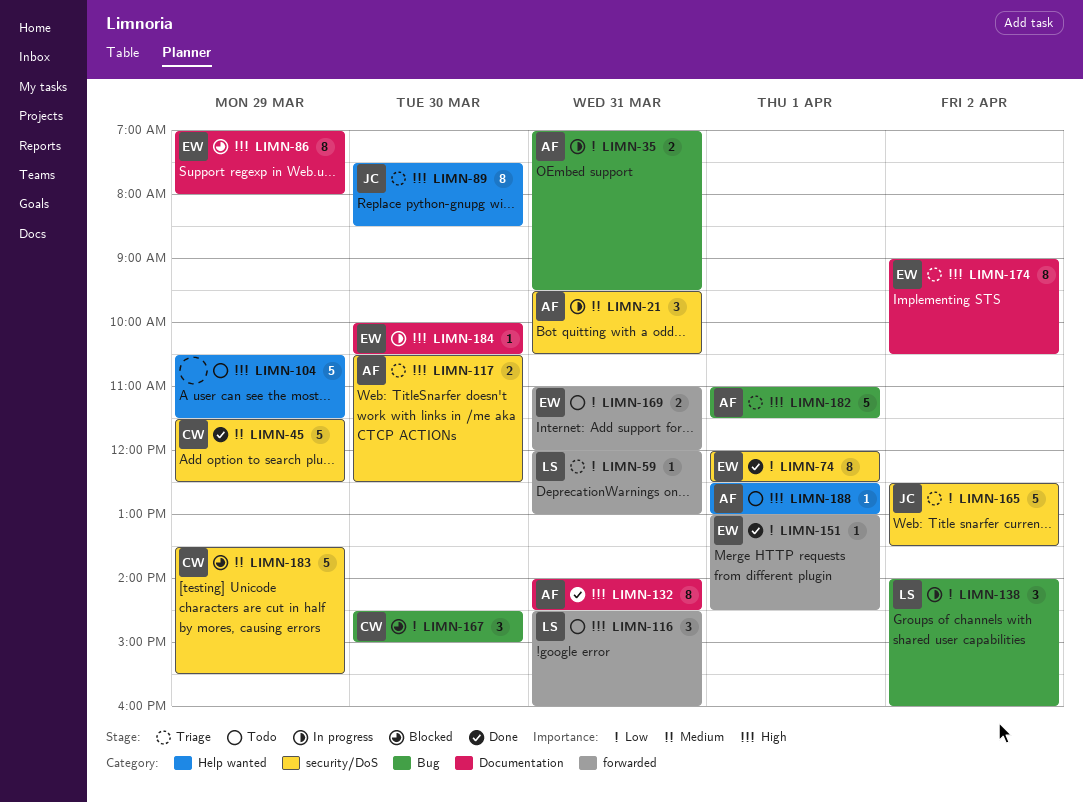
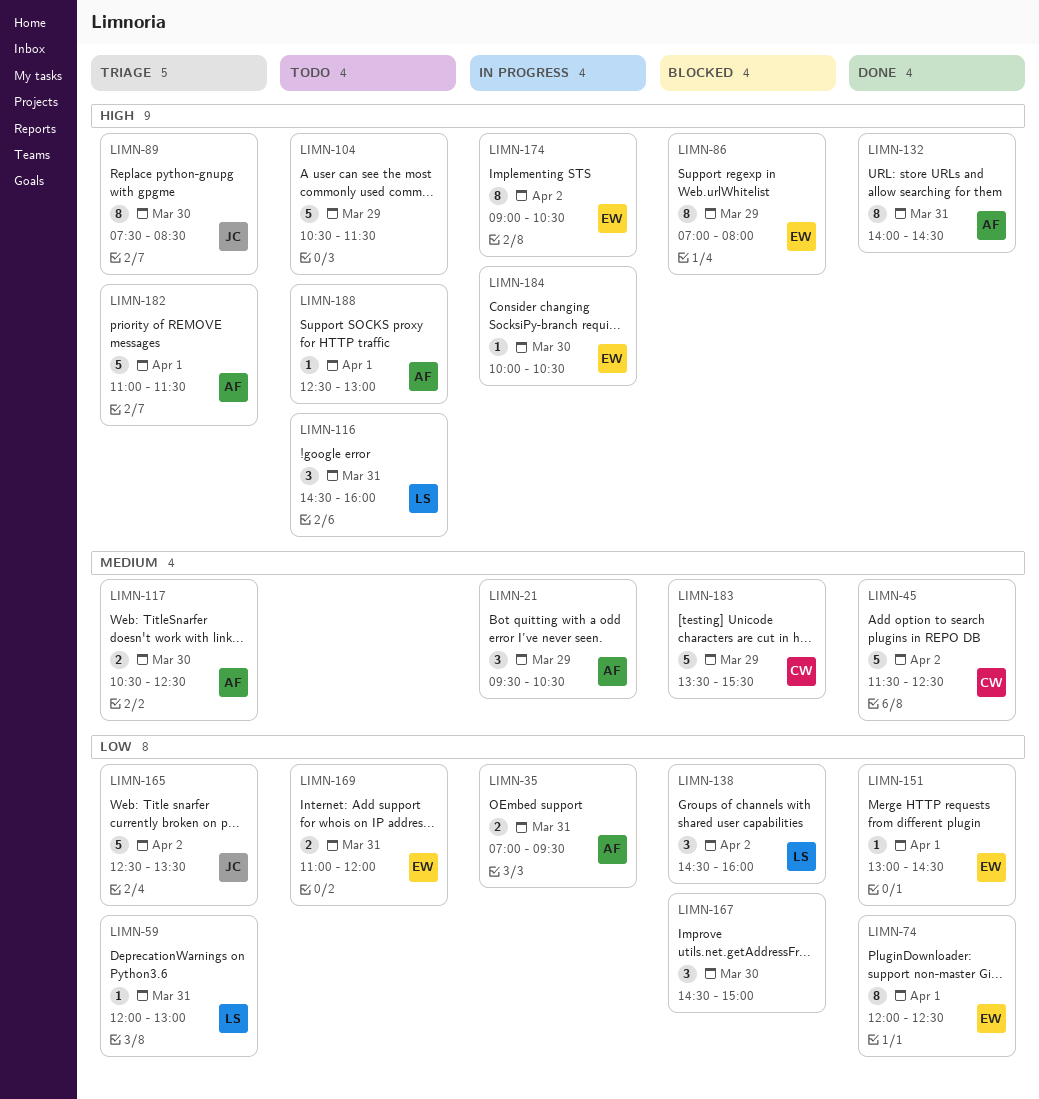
LIMN-21, day: Mar 31 -> Mar 29
LIMN-45, day: Mar 29 -> Apr 2
LIMN-117, priority: High -> Medium
LIMN-138, status: In progress -> Blocked
LIMN-138, begins: 14:00 -> 14:30
LIMN-167, owner: CW -> none
LIMN-174, status: Triage -> In progress

